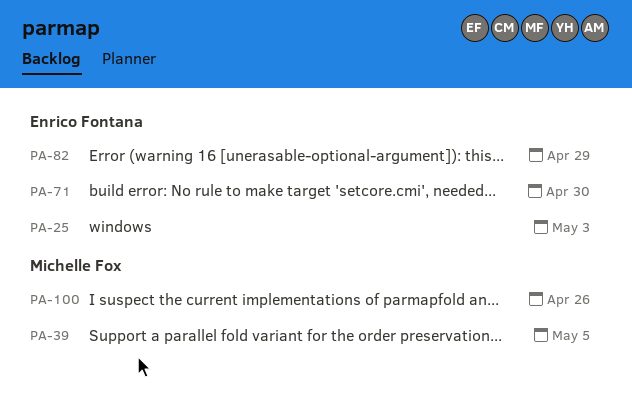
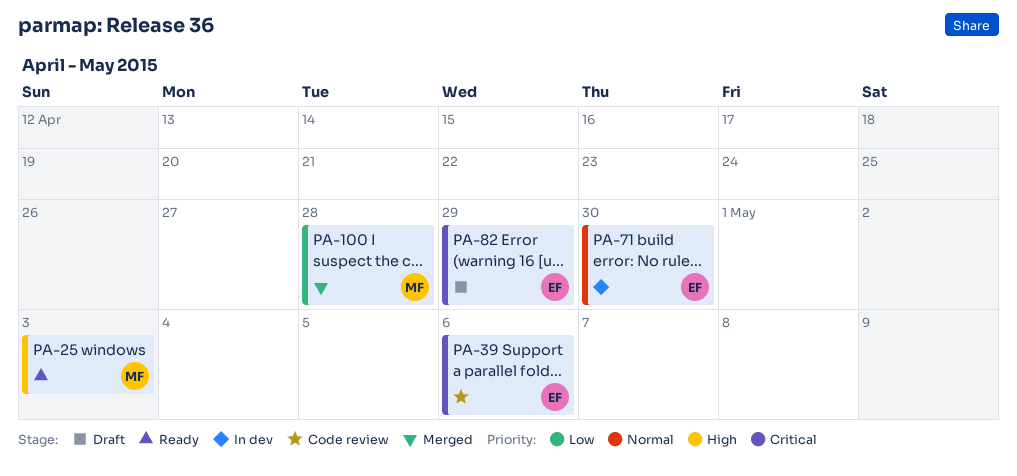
PA-25, owner: Enrico Fontana -> Michelle Fox
PA-39, owner: Michelle Fox -> Enrico Fontana
PA-39, due: May 5 -> May 6
PA-100, due: Apr 26 -> Apr 28

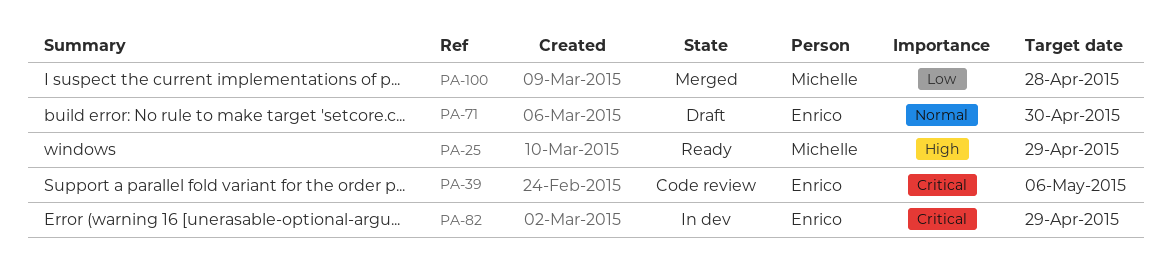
PA-25, due: May 3 -> Apr 29
PA-71, status: In dev -> Draft
PA-82, status: Draft -> In dev

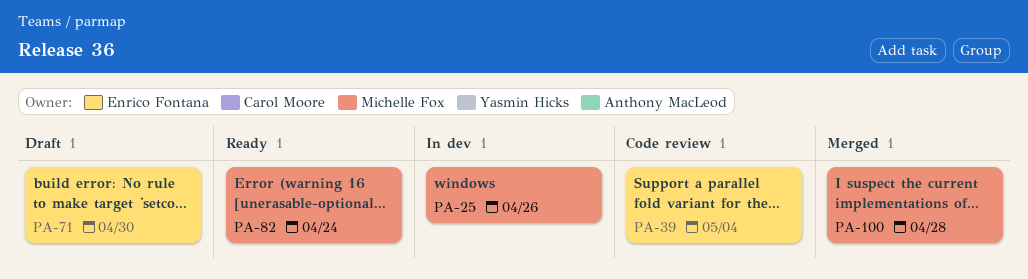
PA-25, status: Ready -> In dev
PA-25, due: Apr 29 -> Apr 26
PA-39, due: May 6 -> May 4
PA-82, status: In dev -> Ready
PA-82, owner: Enrico Fontana -> Michelle Fox
PA-82, due: Apr 29 -> Apr 24

